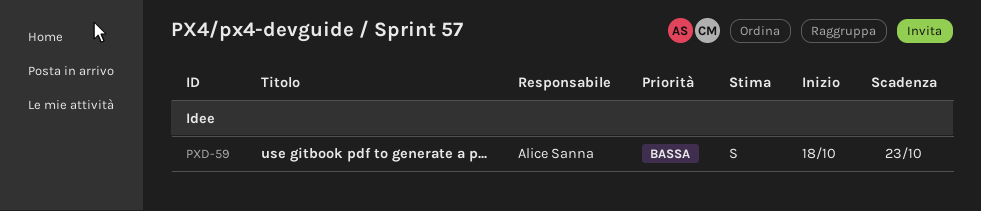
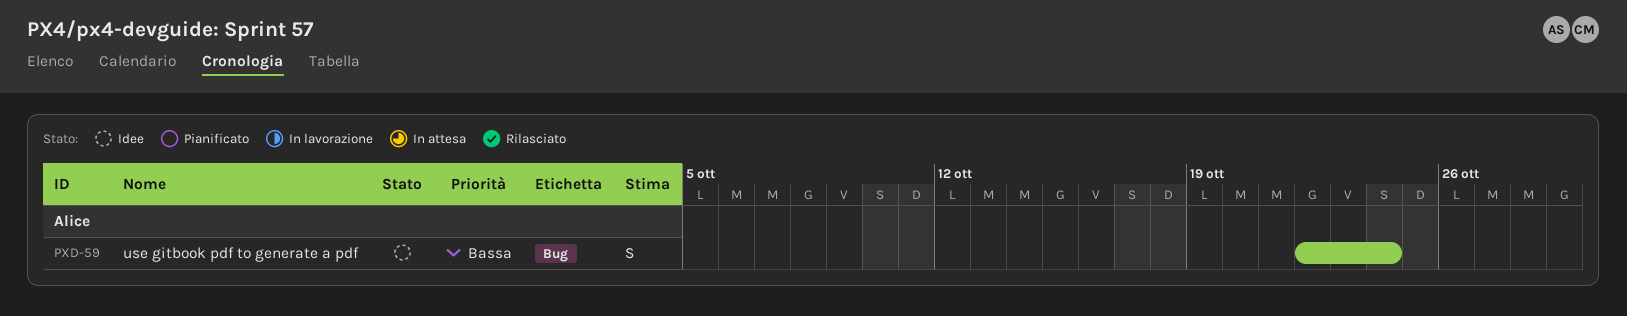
PXD-59, start: Oct 18 -> Oct 22
PXD-59, due: Oct 23 -> Oct 24

